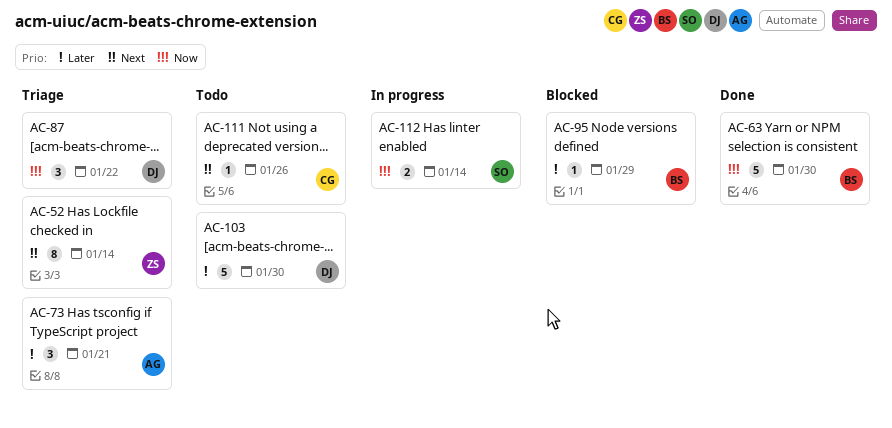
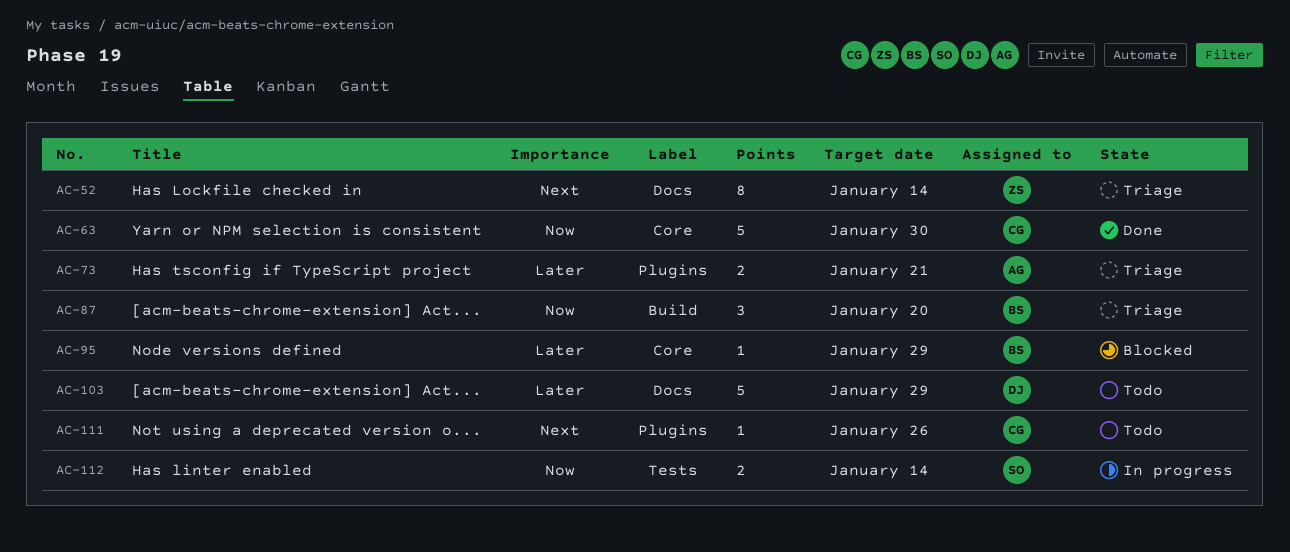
AC-63, owner: BS -> CG
AC-73, estimate: 3 -> 2
AC-87, owner: DJ -> BS
AC-87, due: Jan 22 -> Jan 20
AC-103, due: Jan 30 -> Jan 29

